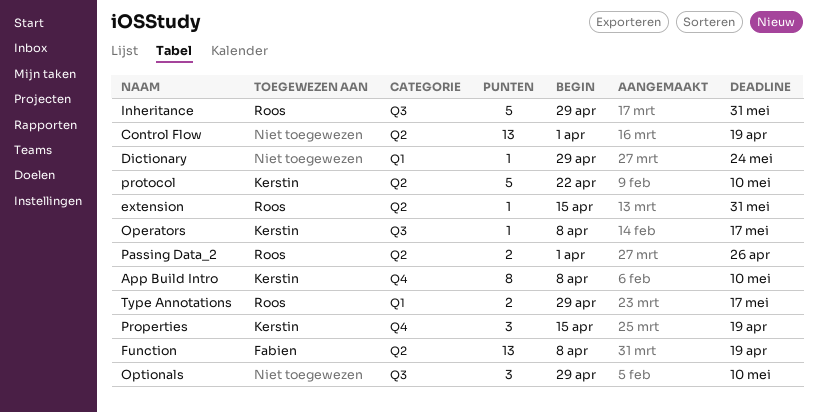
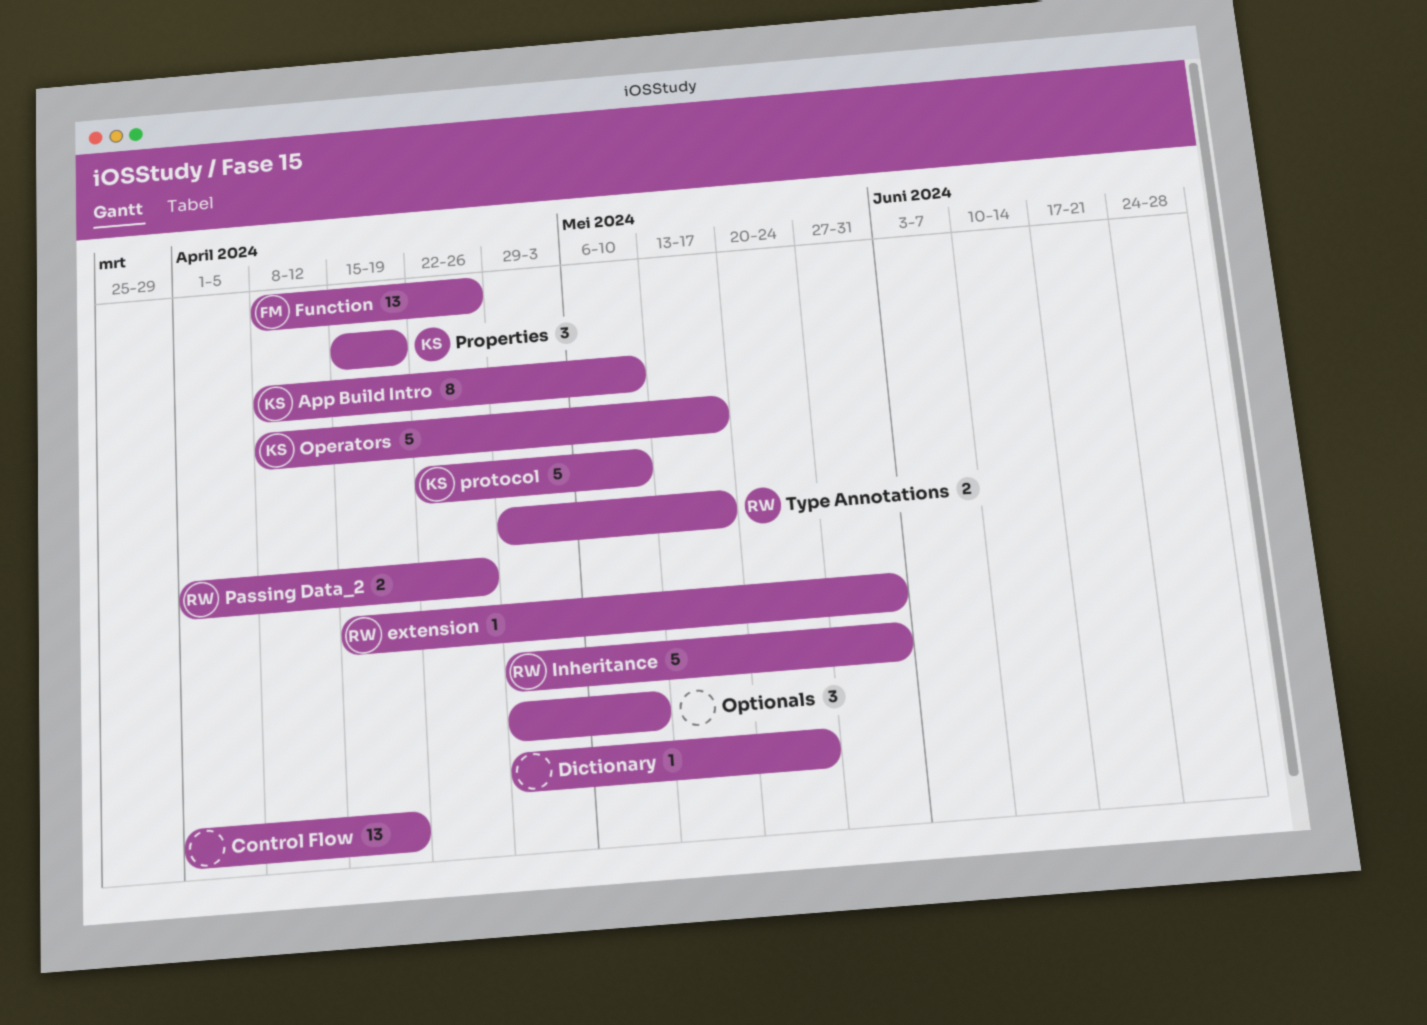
Function, due: Apr 19 -> Apr 26
Operators, estimate: 1 -> 5

